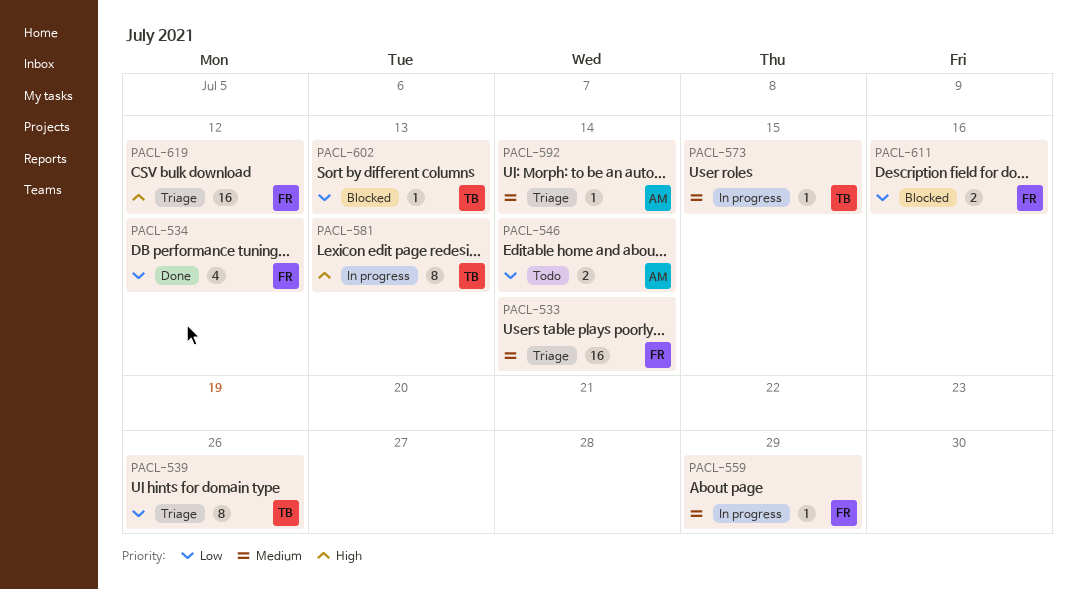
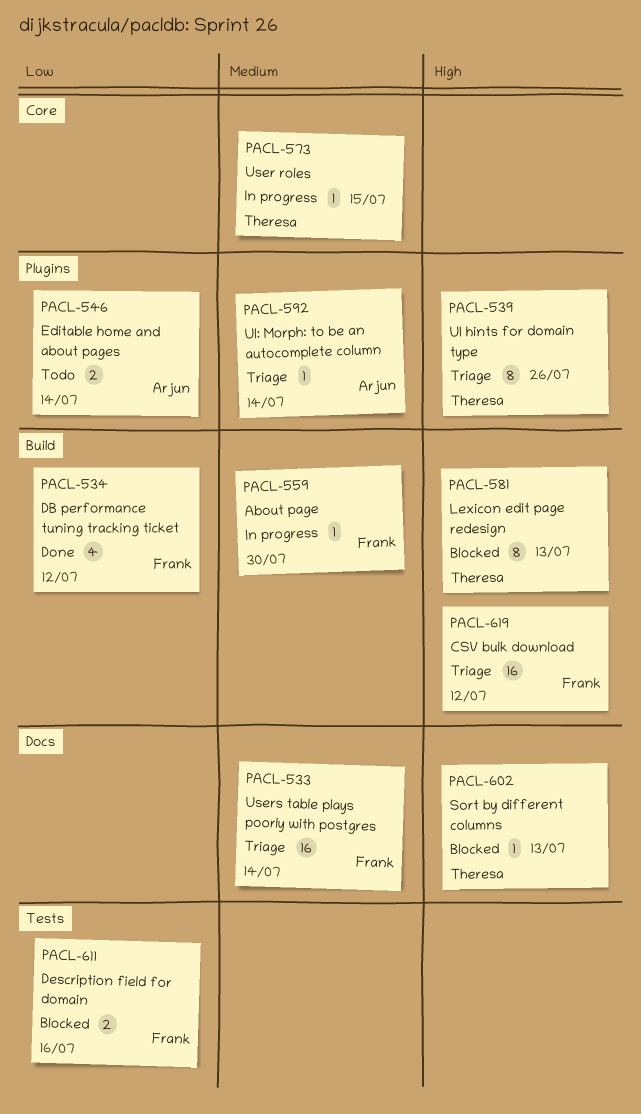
PACL-539, priority: Low -> High
PACL-559, due: Jul 29 -> Jul 30
PACL-581, status: In progress -> Blocked
PACL-602, priority: Low -> High

